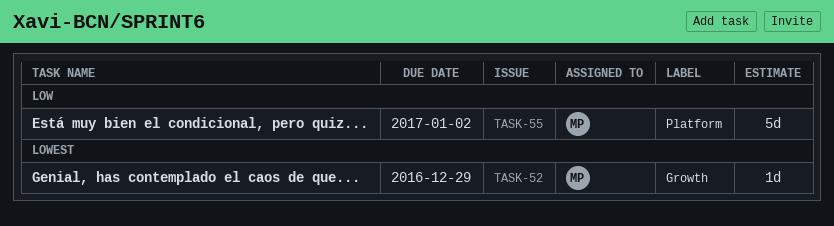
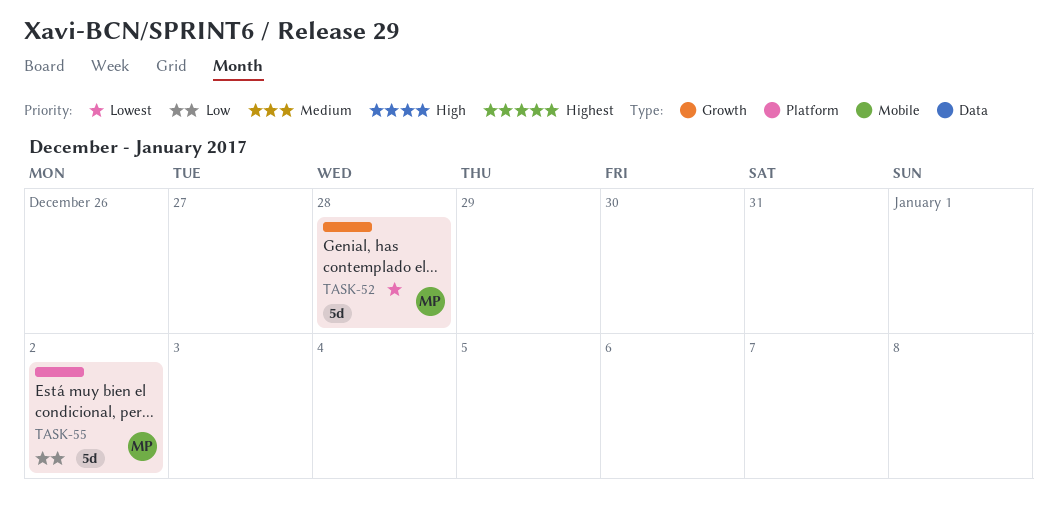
TASK-52, estimate: 1d -> 5d
TASK-52, due: Dec 29 -> Dec 28

